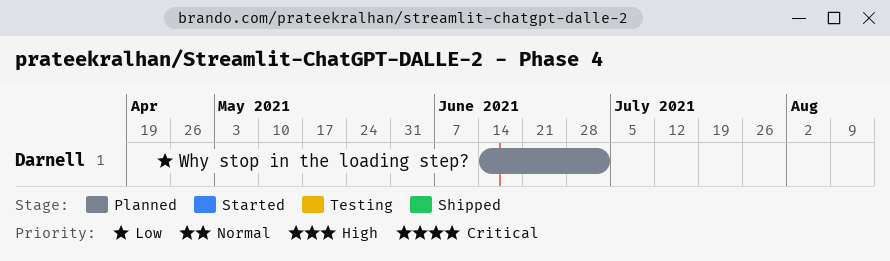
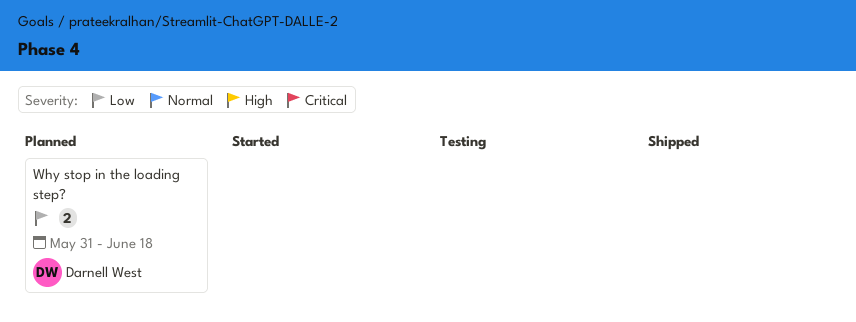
Why stop in the loading step?, start: Jun 14 -> May 31
Why stop in the loading step?, due: Jul 2 -> Jun 18

